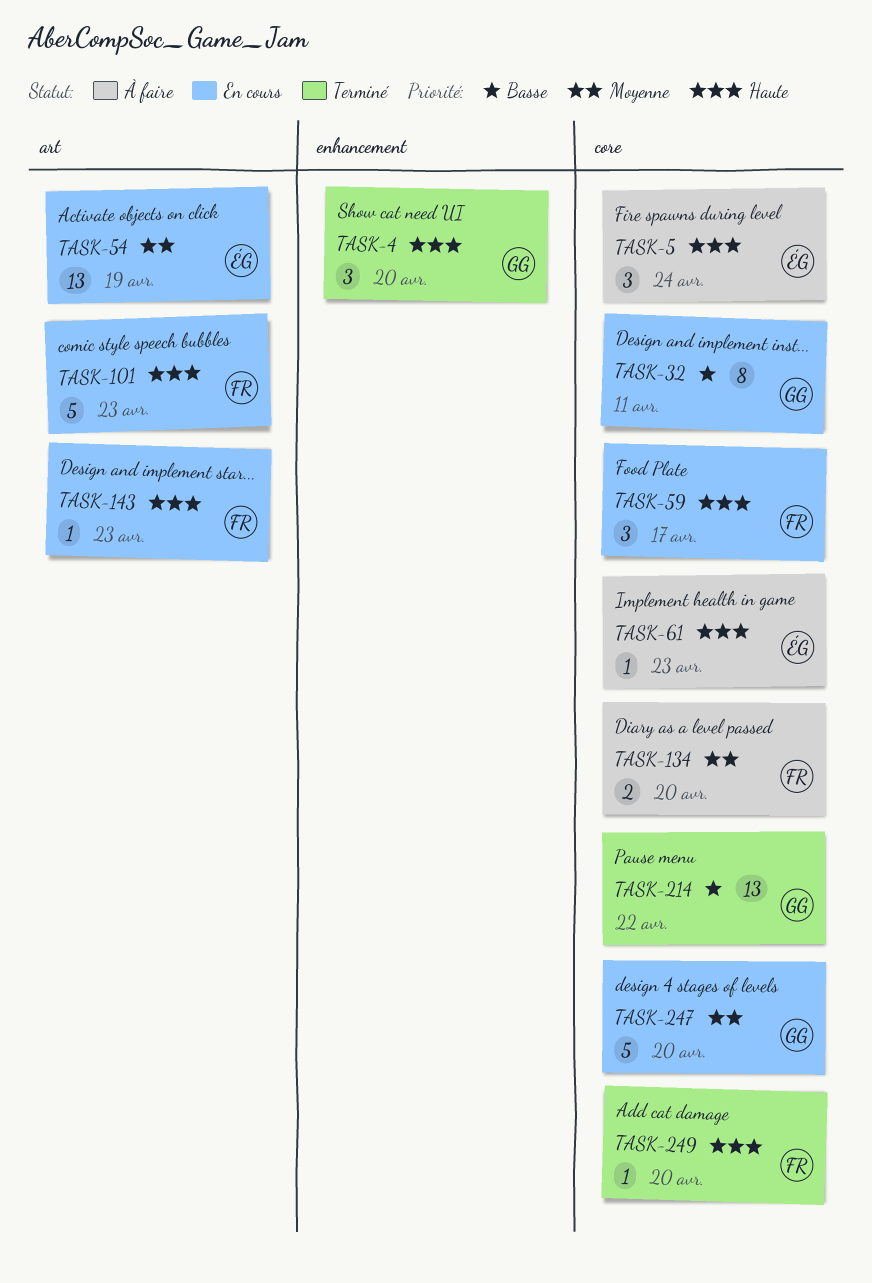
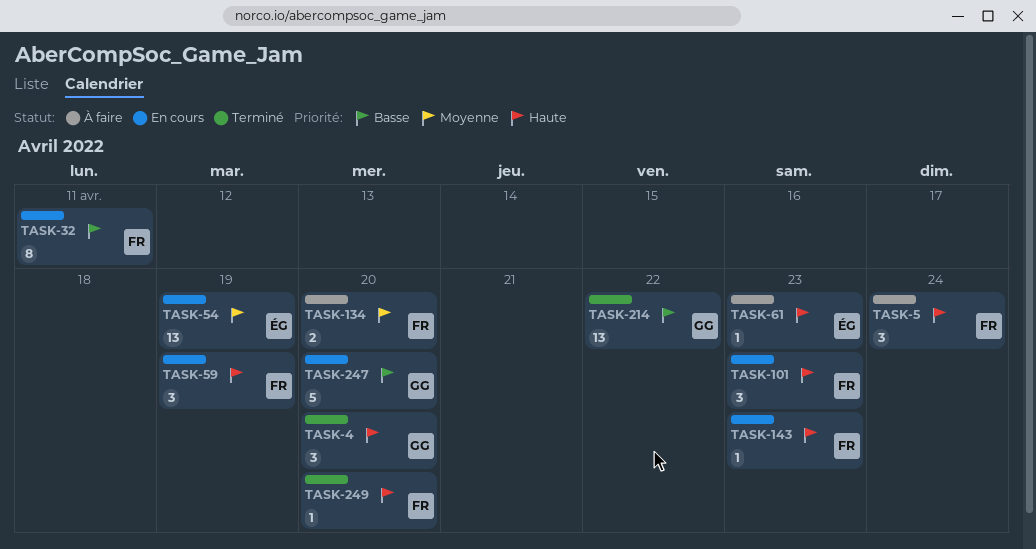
TASK-5, owner: ÉG -> FR
TASK-32, owner: GG -> FR
TASK-59, due: Apr 17 -> Apr 19
TASK-101, estimate: 5 -> 3
TASK-247, priority: Moyenne -> Basse

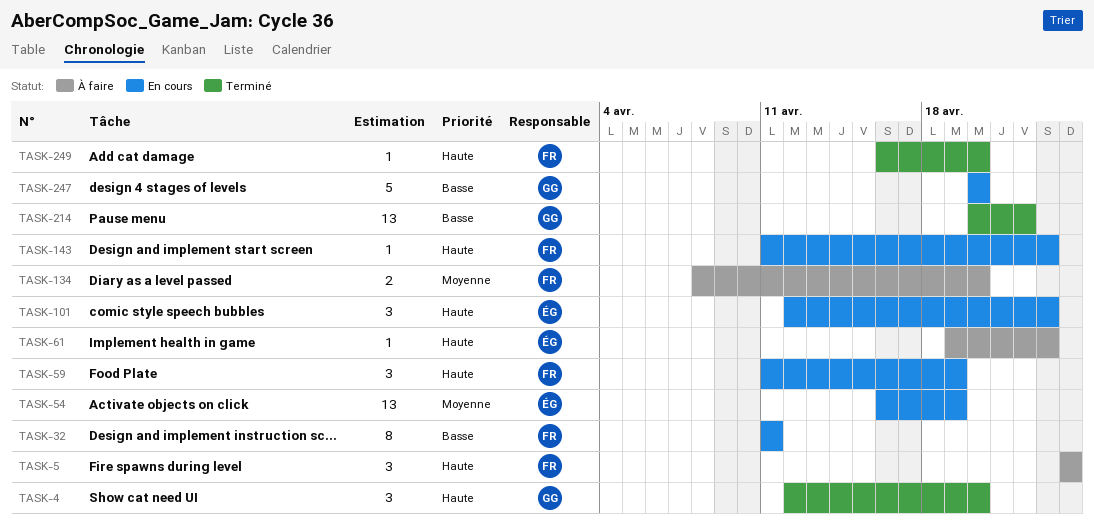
TASK-101, owner: FR -> ÉG

